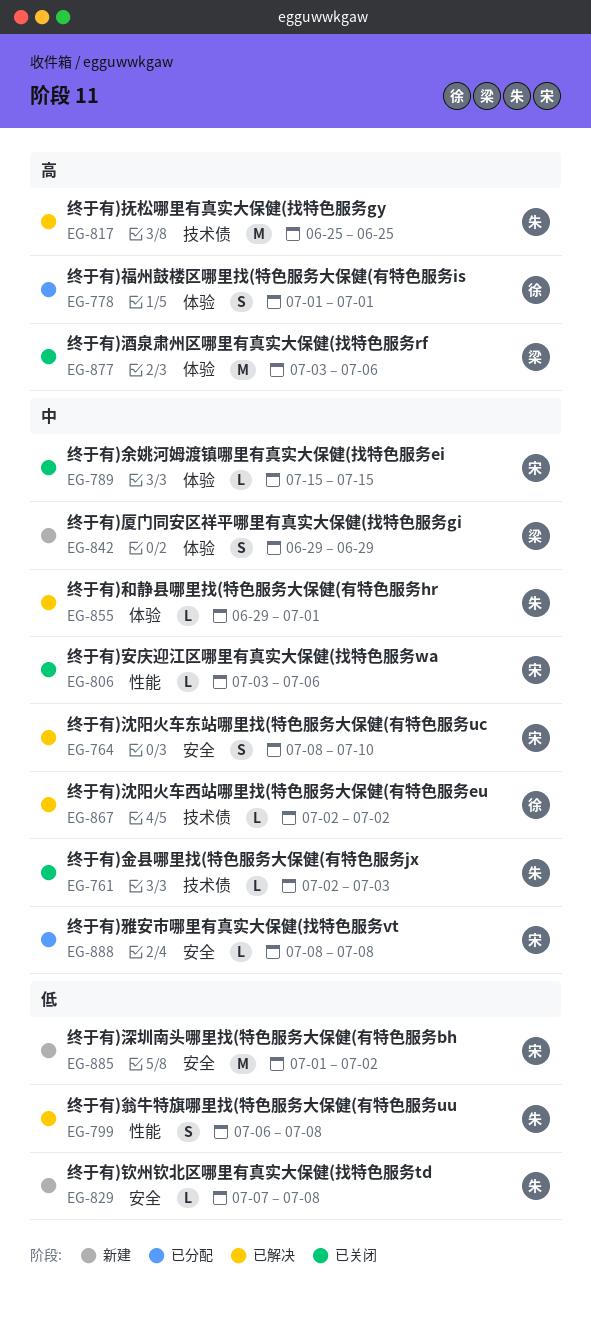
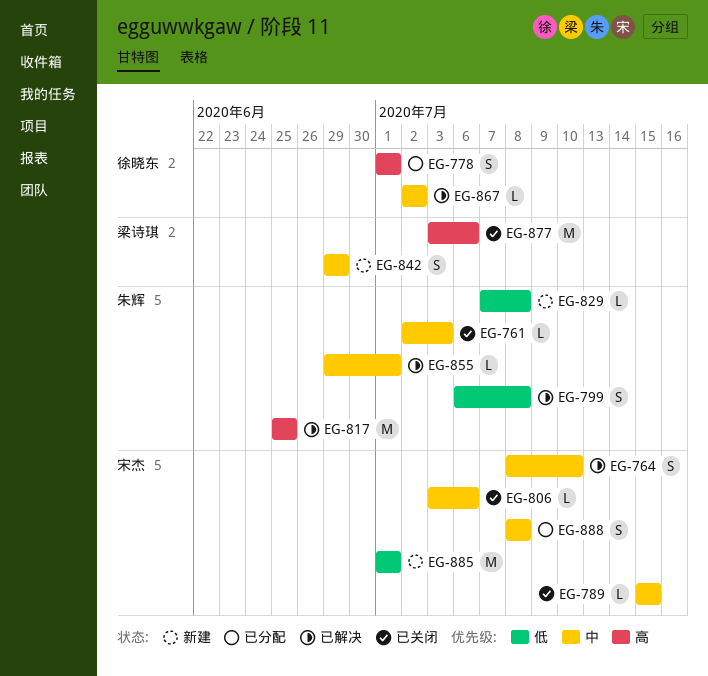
EG-885, due: Jul 2 -> Jul 1
EG-888, estimate: L -> S

